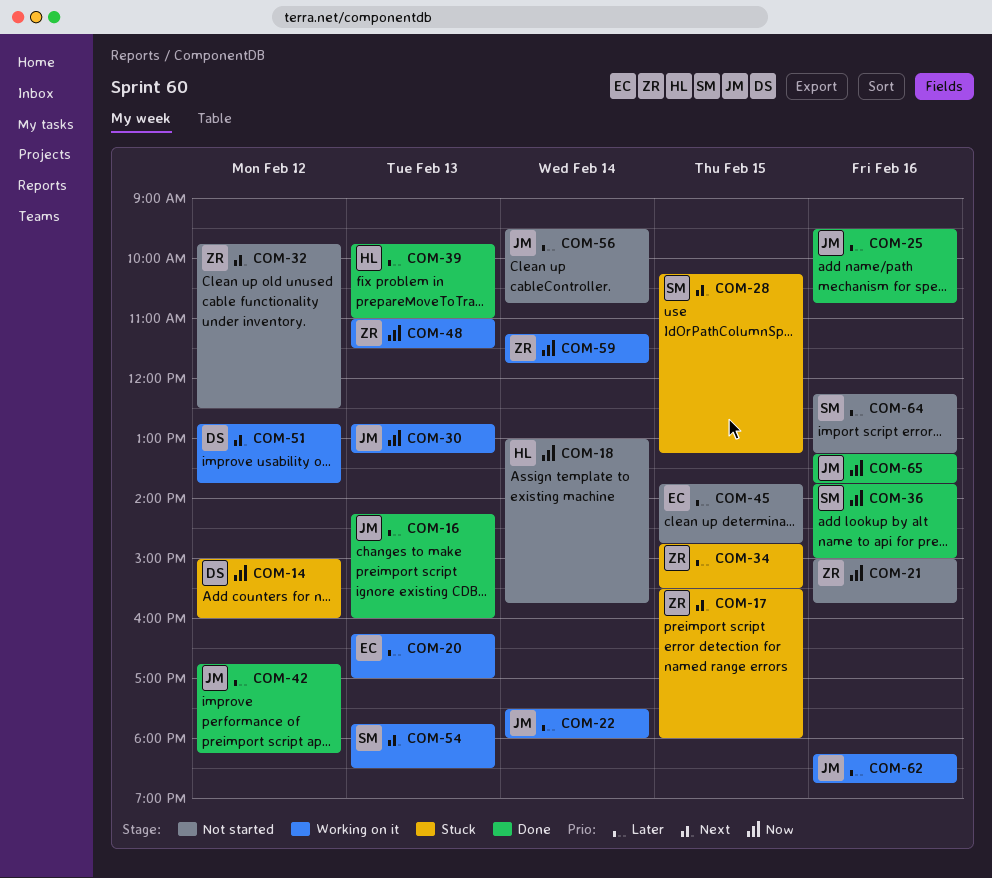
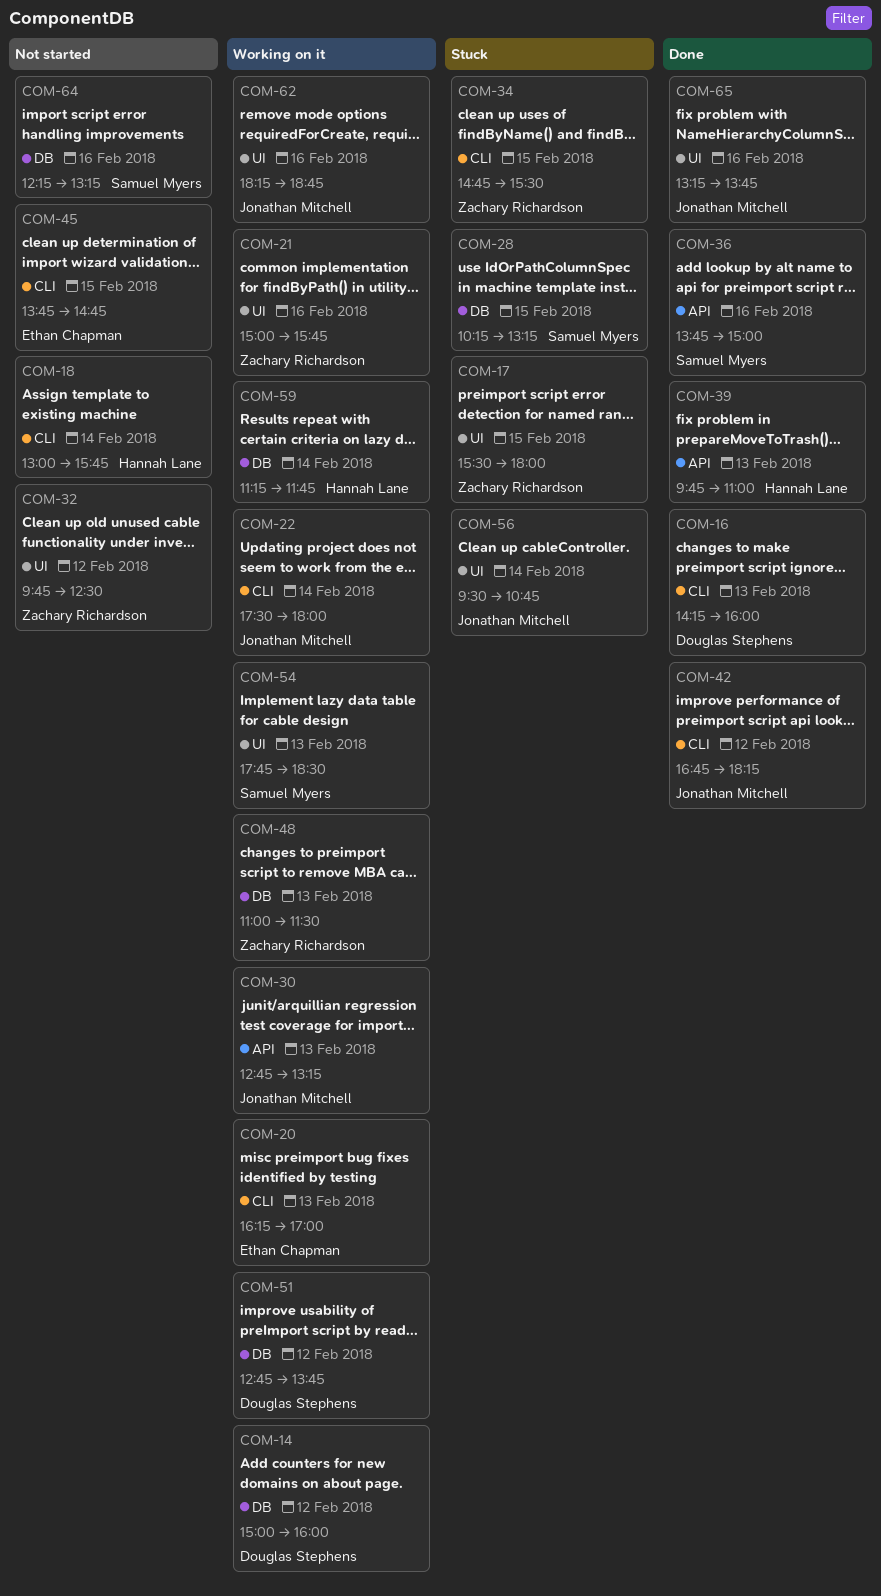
COM-14, status: Stuck -> Working on it
COM-16, owner: Jonathan Mitchell -> Douglas Stephens
COM-21, status: Not started -> Working on it
COM-25: present -> none
COM-56, status: Not started -> Stuck
COM-59, owner: Zachary Richardson -> Hannah Lane

